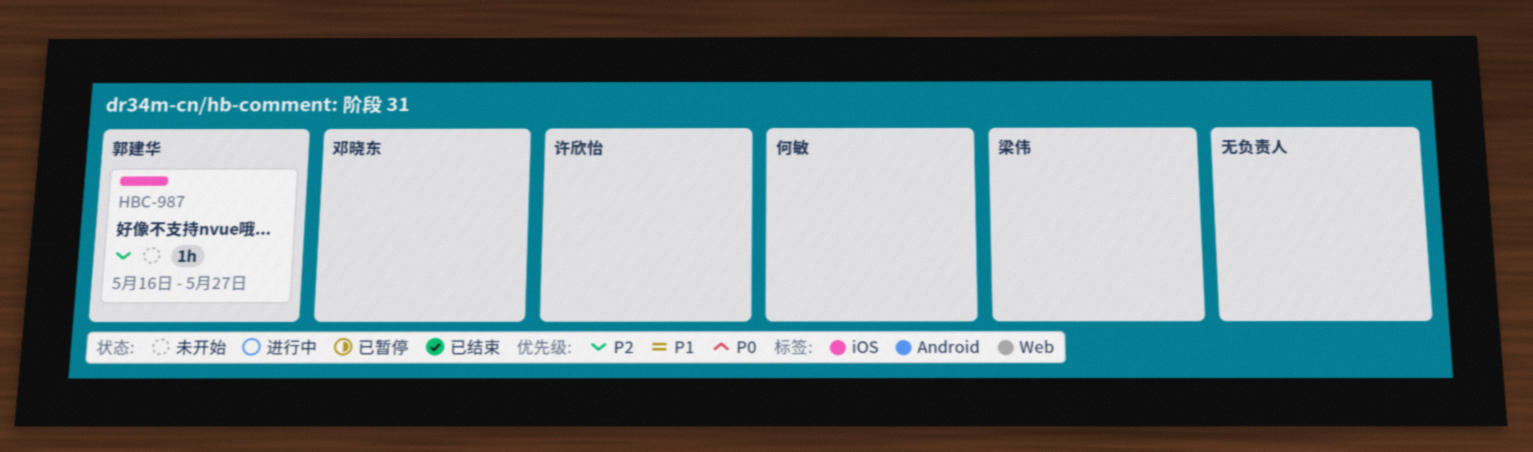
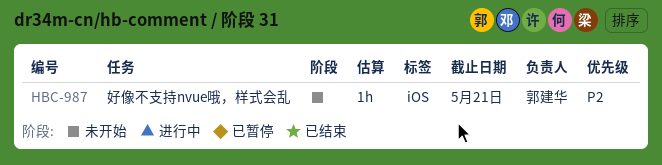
HBC-987, due: May 27 -> May 21

